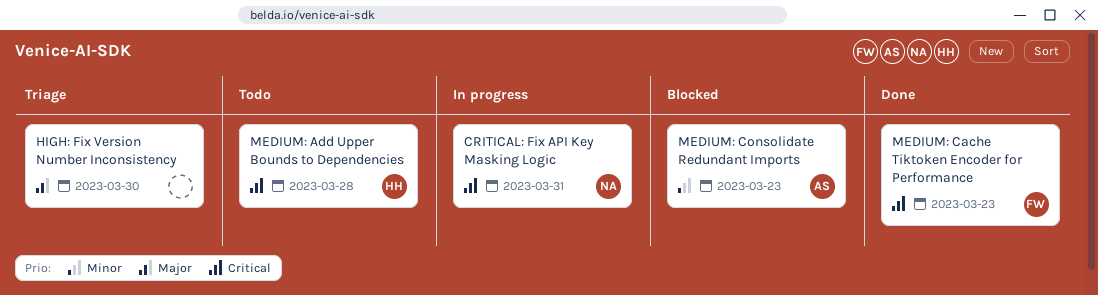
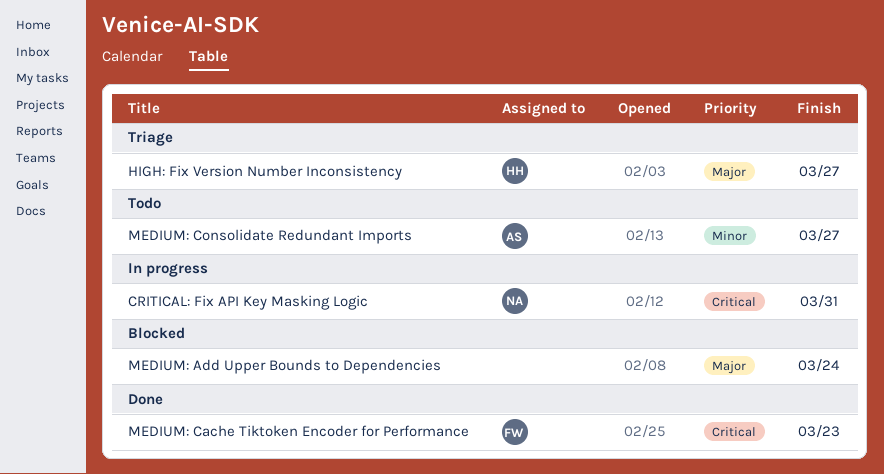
HIGH: Fix Version Number Inconsistency, owner: none -> HH
HIGH: Fix Version Number Inconsistency, due: Mar 30 -> Mar 27
MEDIUM: Add Upper Bounds to Dependencies, status: Todo -> Blocked
MEDIUM: Add Upper Bounds to Dependencies, owner: HH -> none
MEDIUM: Add Upper Bounds to Dependencies, priority: Critical -> Major
MEDIUM: Add Upper Bounds to Dependencies, due: Mar 28 -> Mar 24
MEDIUM: Consolidate Redundant Imports, status: Blocked -> Todo
MEDIUM: Consolidate Redundant Imports, due: Mar 23 -> Mar 27

